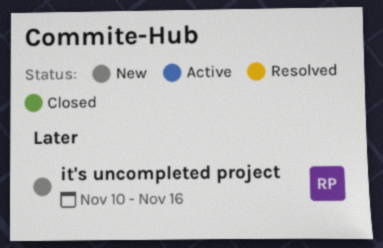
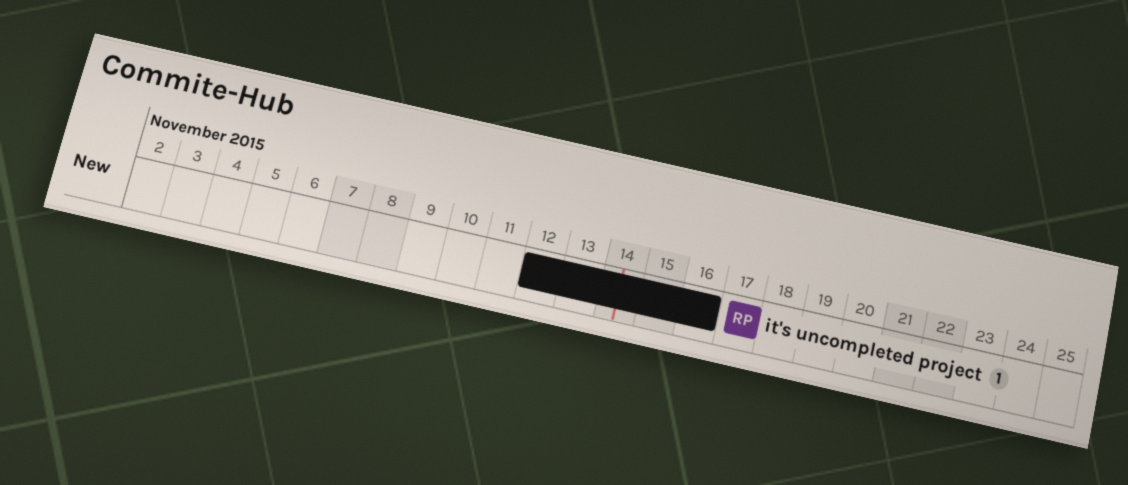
it's uncompleted project, start: Nov 10 -> Nov 12

